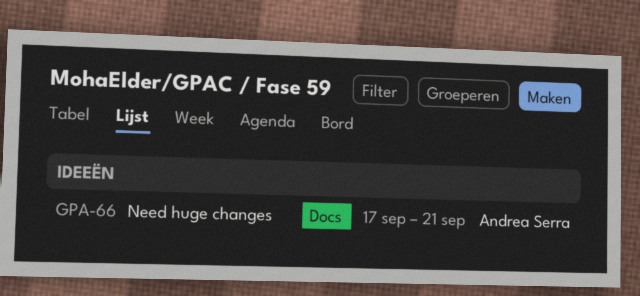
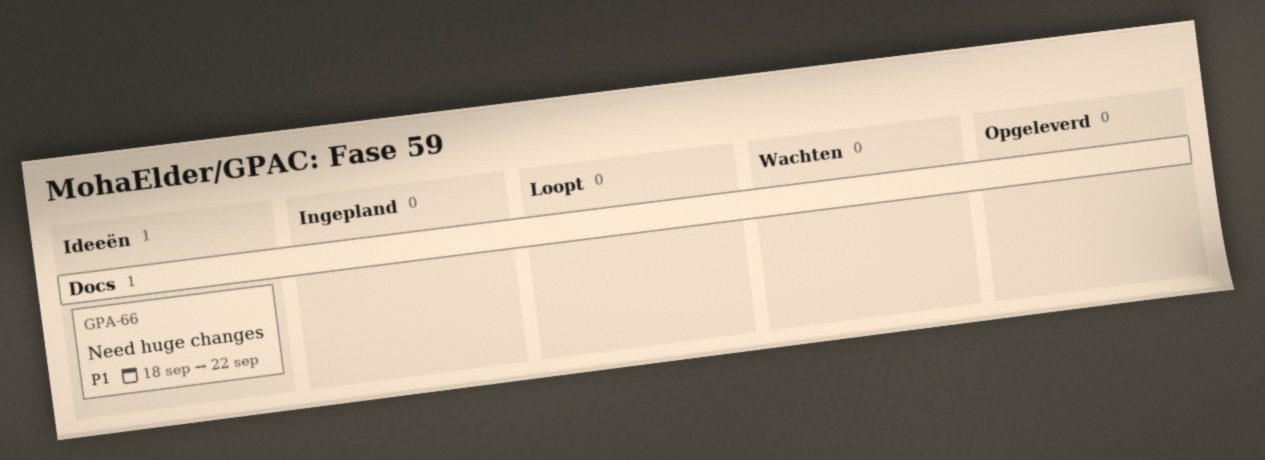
GPA-66, start: Sep 17 -> Sep 18
GPA-66, due: Sep 21 -> Sep 22

